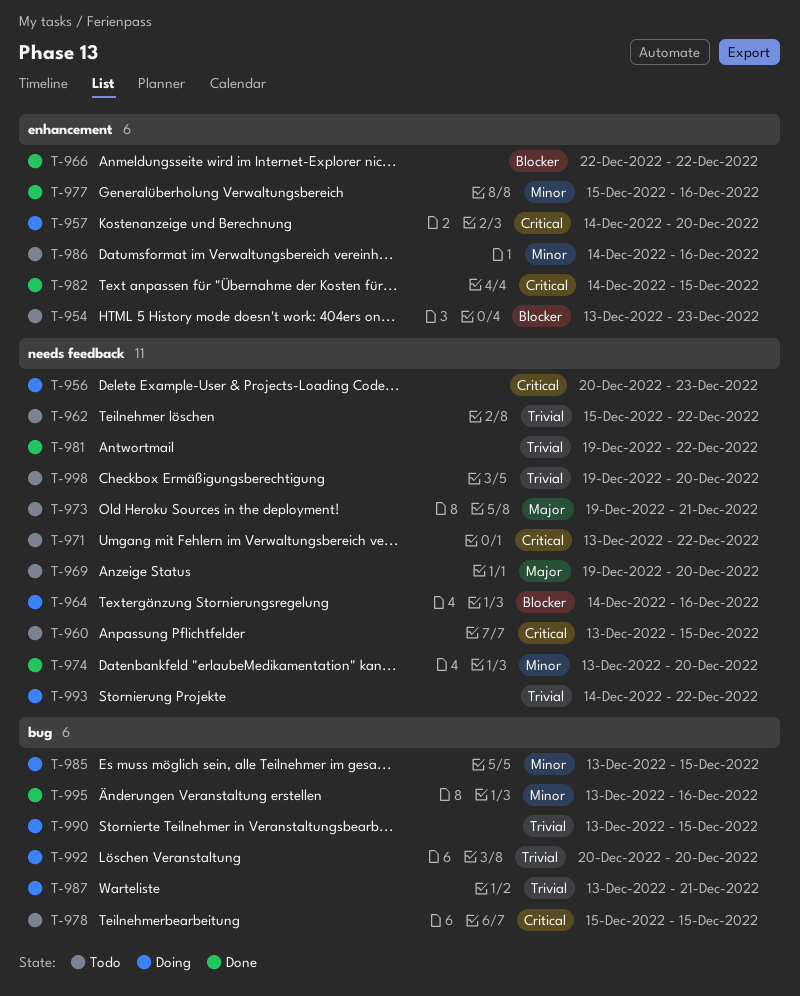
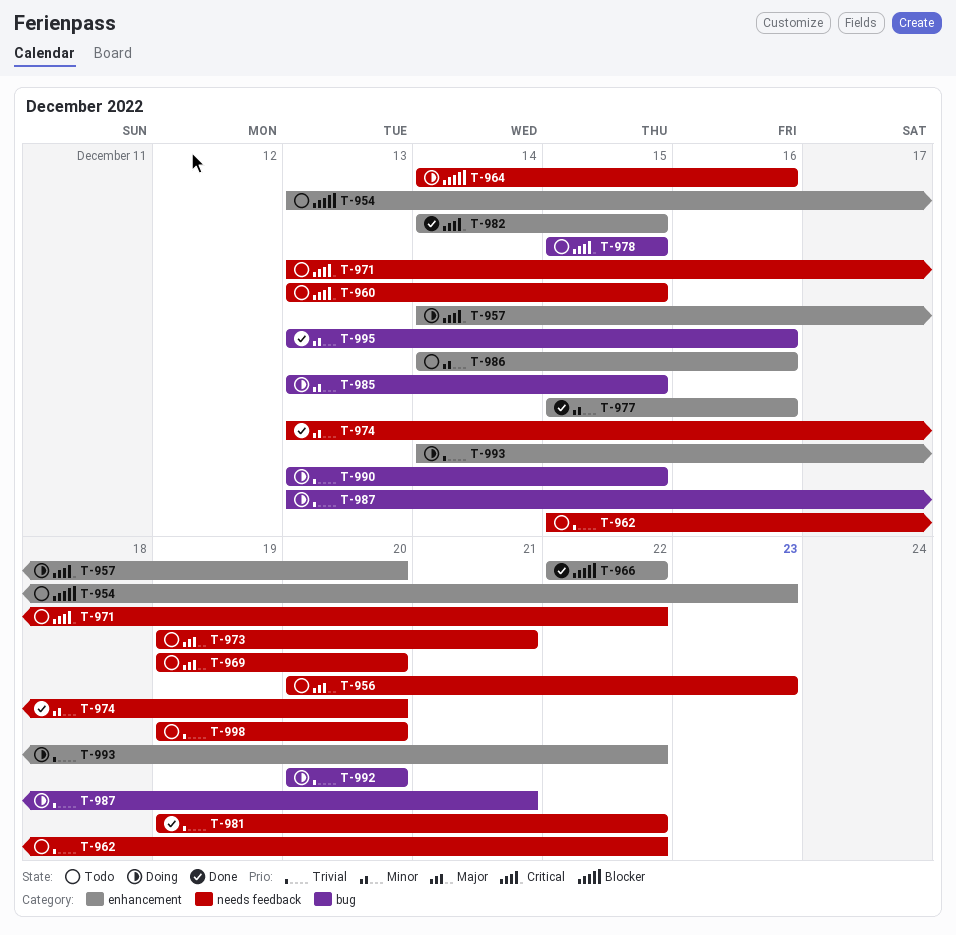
T-956, status: Doing -> Todo
T-956, priority: Critical -> Major
T-993, label: needs feedback -> enhancement

